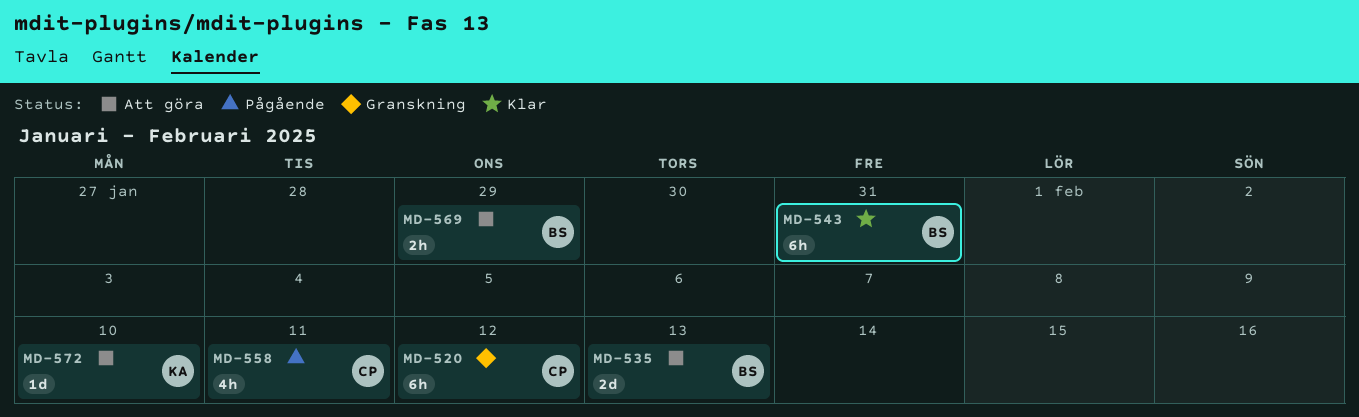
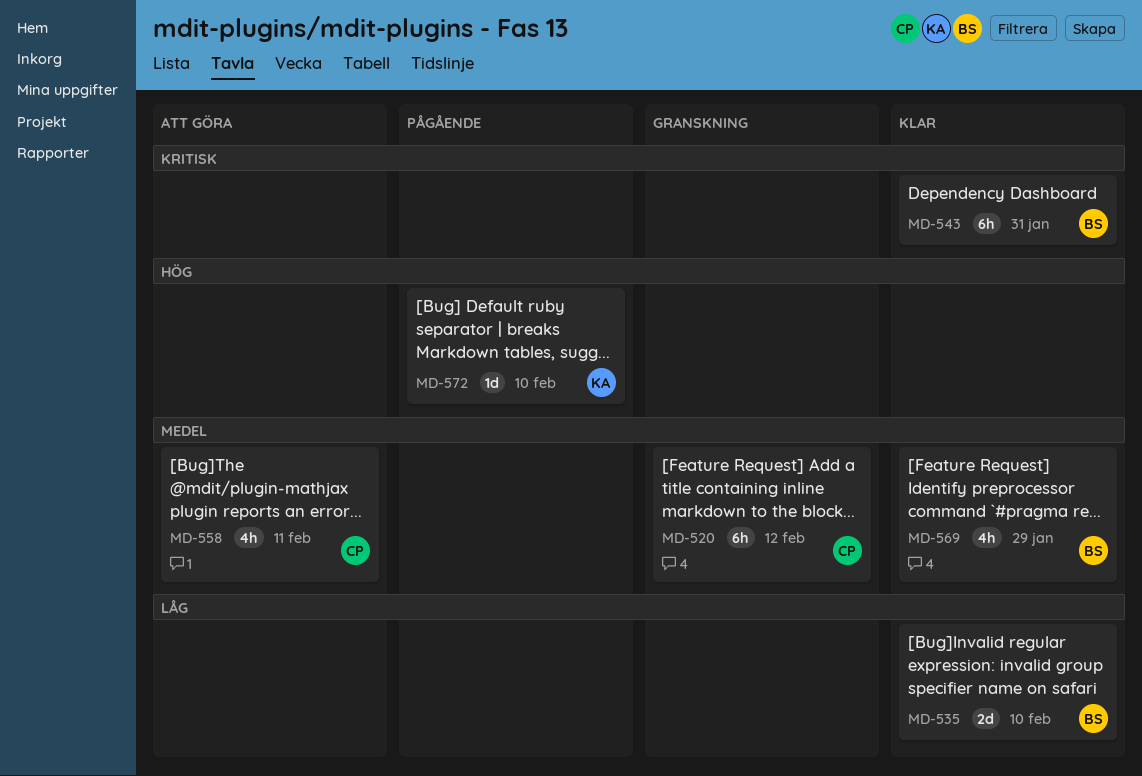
MD-535, status: Att göra -> Klar
MD-535, due: Feb 13 -> Feb 10
MD-558, status: Pågående -> Att göra
MD-569, status: Att göra -> Klar
MD-569, estimate: 2h -> 4h
MD-572, status: Att göra -> Pågående

